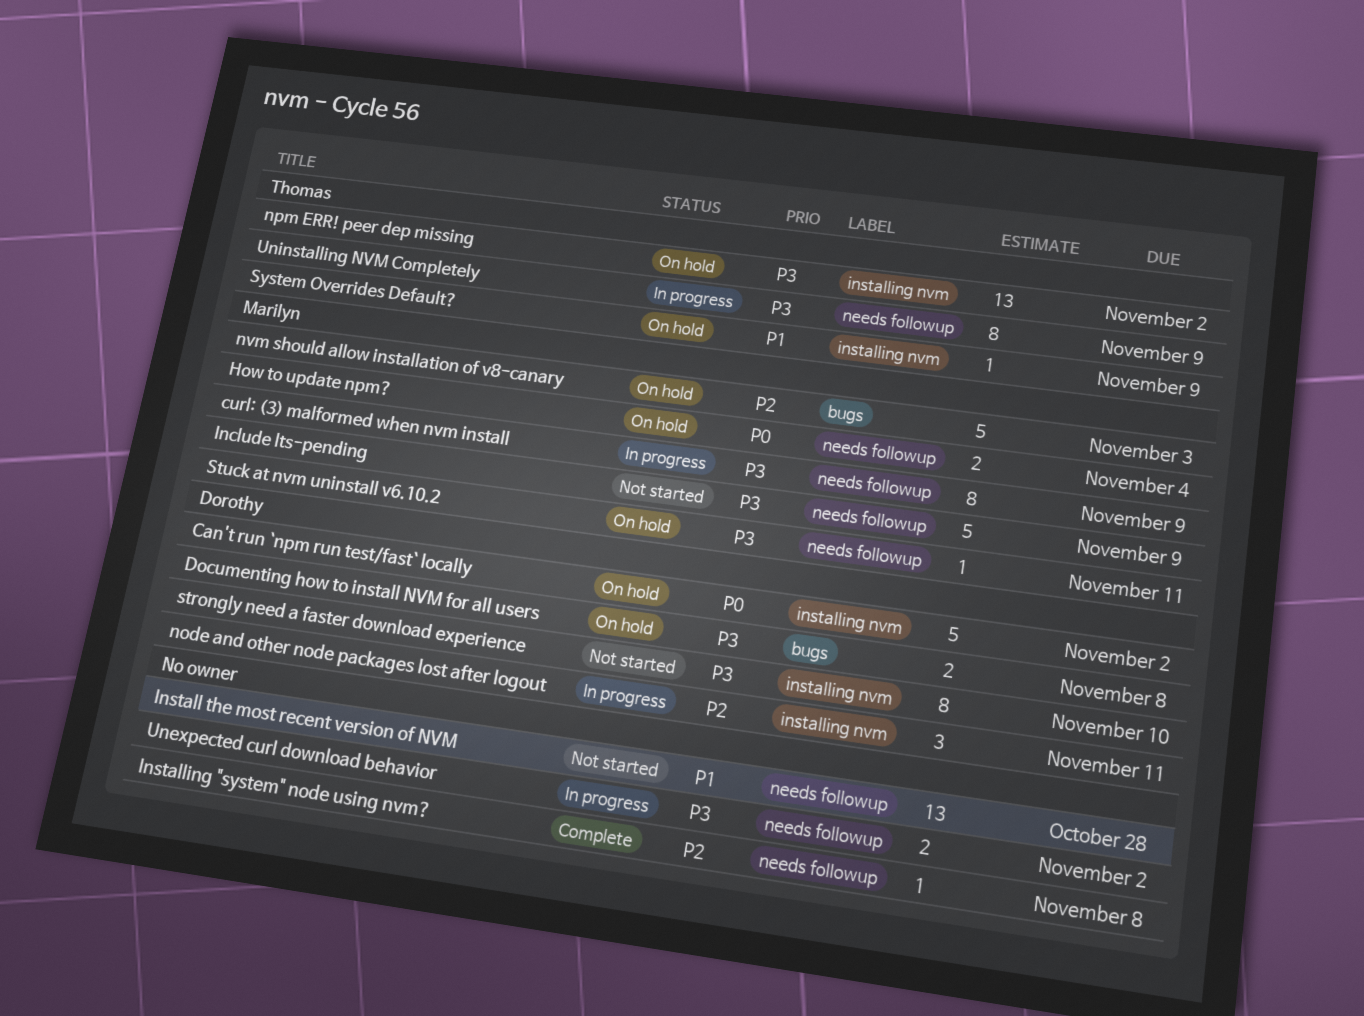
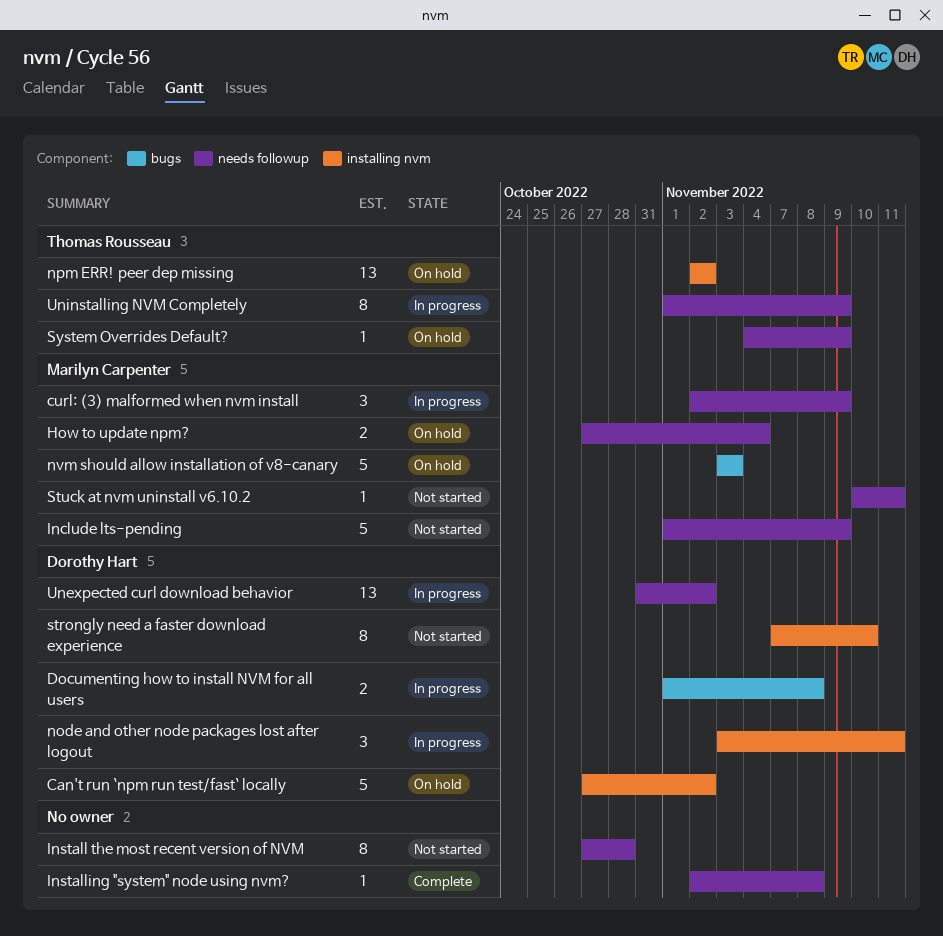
curl: (3) malformed when nvm install, estimate: 8 -> 3
Documenting how to install NVM for all users, status: On hold -> In progress
Install the most recent version of NVM, estimate: 13 -> 8
Stuck at nvm uninstall v6.10.2, status: On hold -> Not started
System Overrides Default?, label: installing nvm -> needs followup
Unexpected curl download behavior, owner: none -> Dorothy Hart
Unexpected curl download behavior, estimate: 2 -> 13

